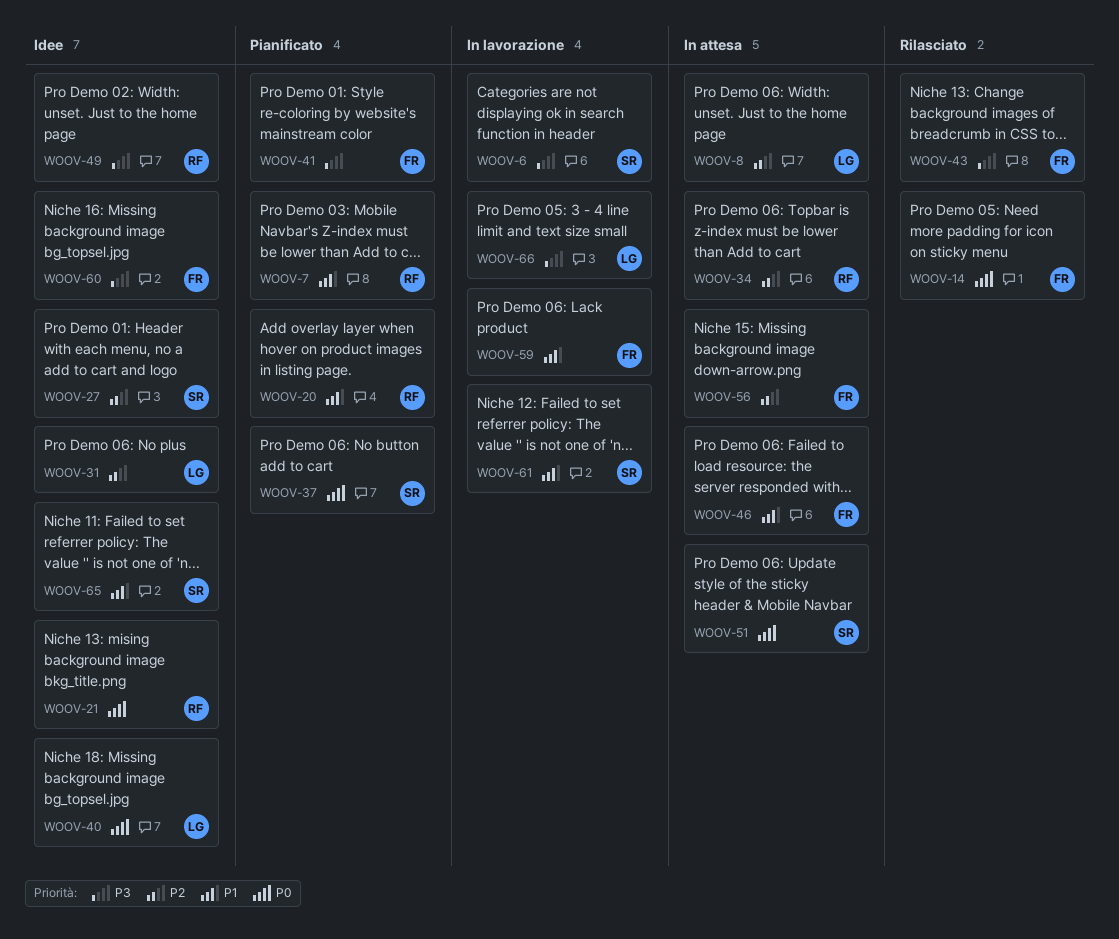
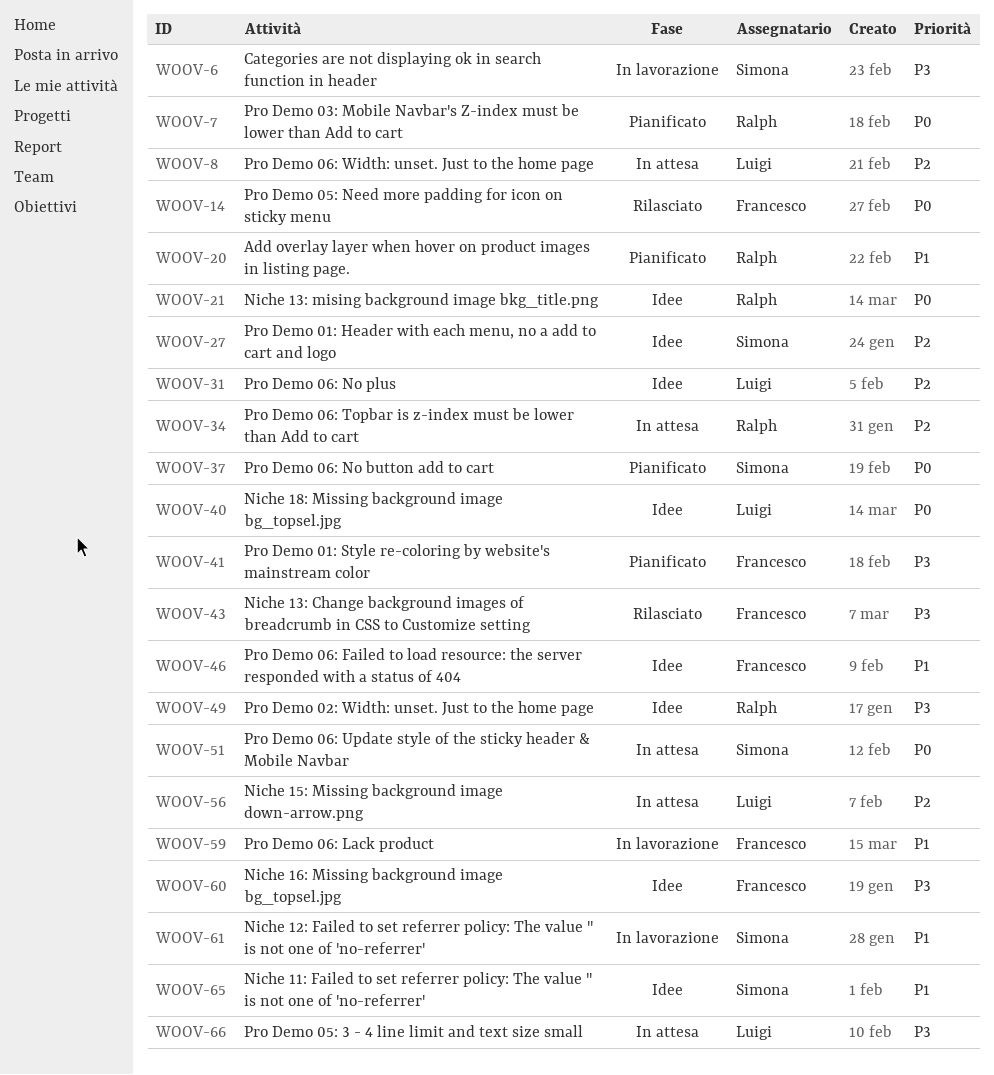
WOOV-7, priority: P1 -> P0
WOOV-46, status: In attesa -> Idee
WOOV-56, owner: Francesco -> Luigi
WOOV-66, status: In lavorazione -> In attesa

